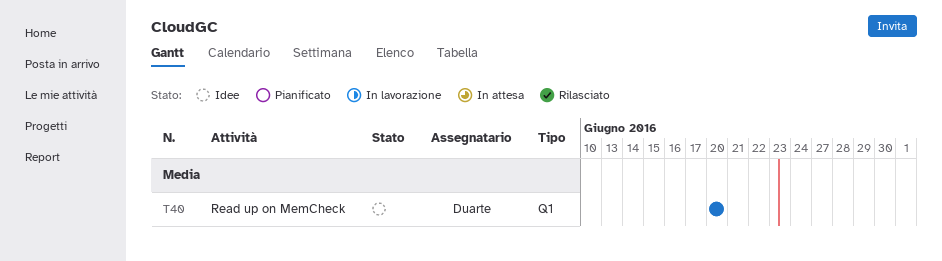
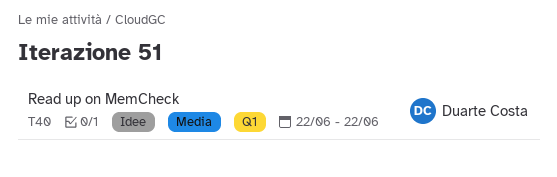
T40, start: Jun 20 -> Jun 22
T40, due: Jun 20 -> Jun 22

